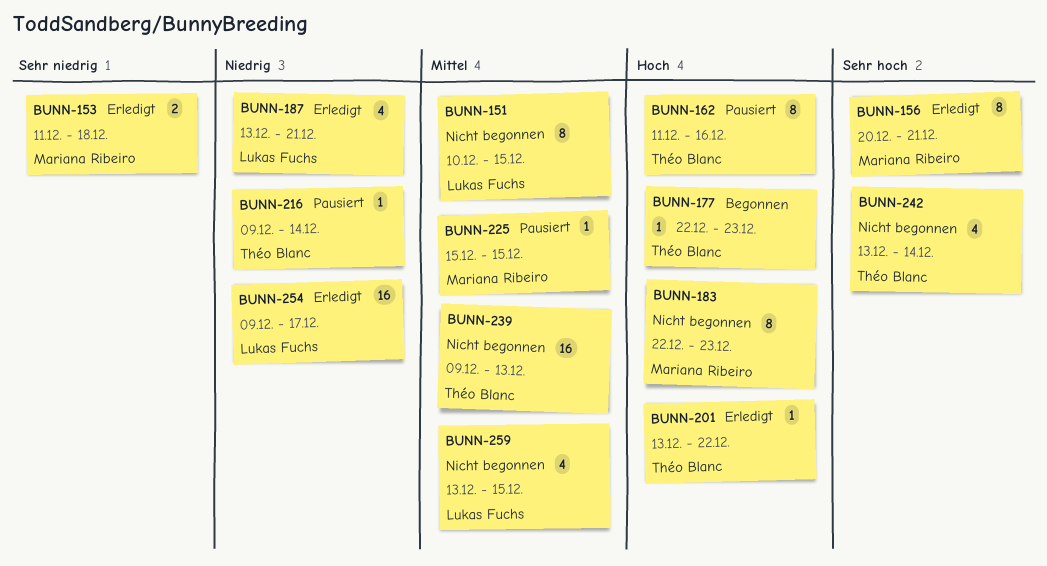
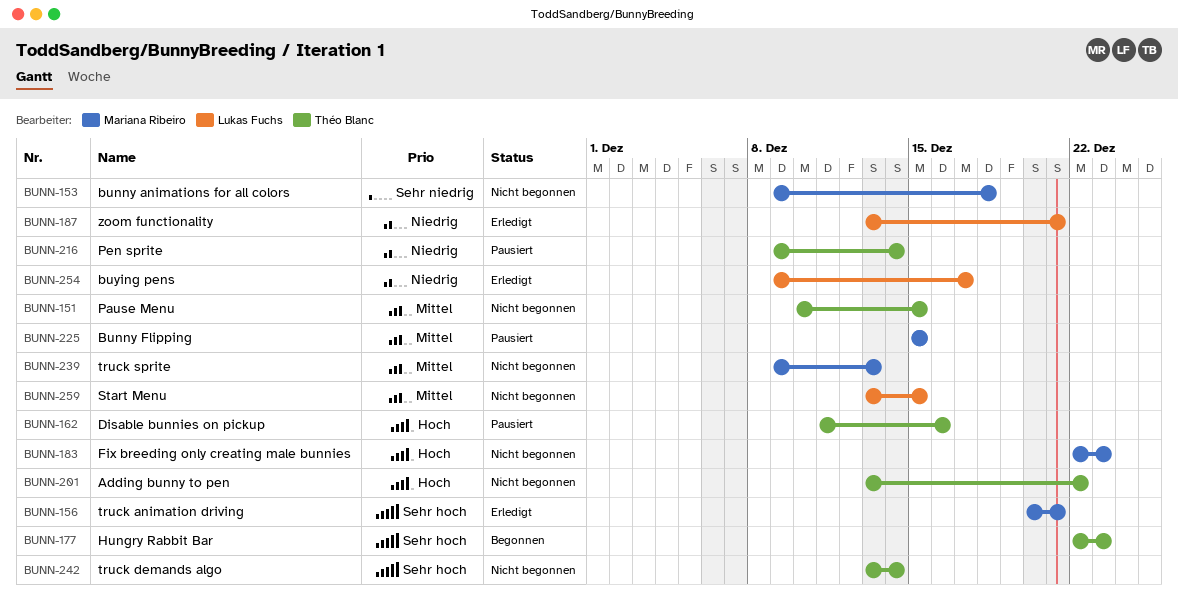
BUNN-151, owner: Lukas Fuchs -> Théo Blanc
BUNN-153, status: Erledigt -> Nicht begonnen
BUNN-153, start: Dec 11 -> Dec 9
BUNN-177, priority: Hoch -> Sehr hoch
BUNN-201, status: Erledigt -> Nicht begonnen
BUNN-239, owner: Théo Blanc -> Mariana Ribeiro

